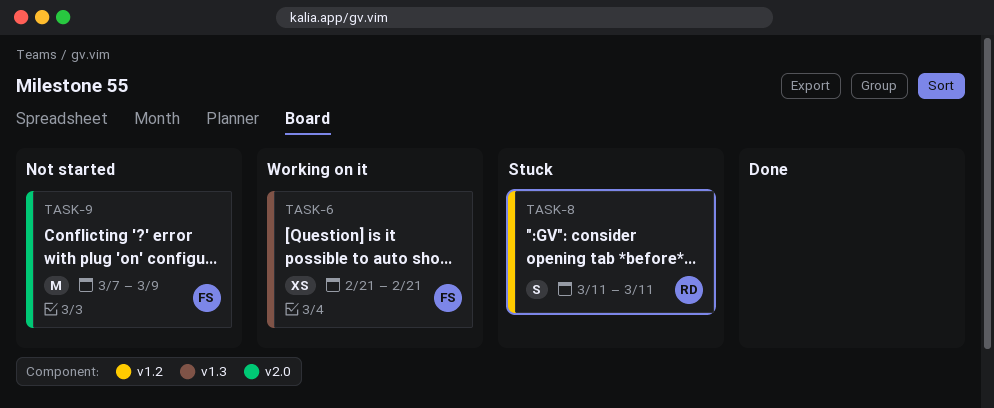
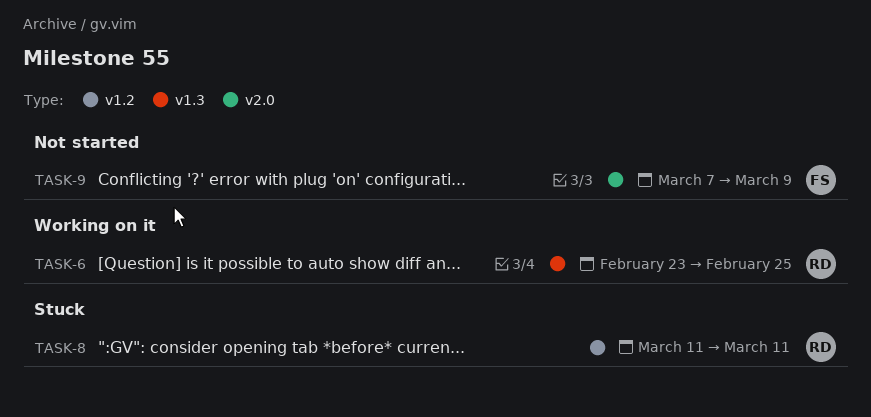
TASK-6, owner: FS -> RD
TASK-6, start: Feb 21 -> Feb 23
TASK-6, due: Feb 21 -> Feb 25

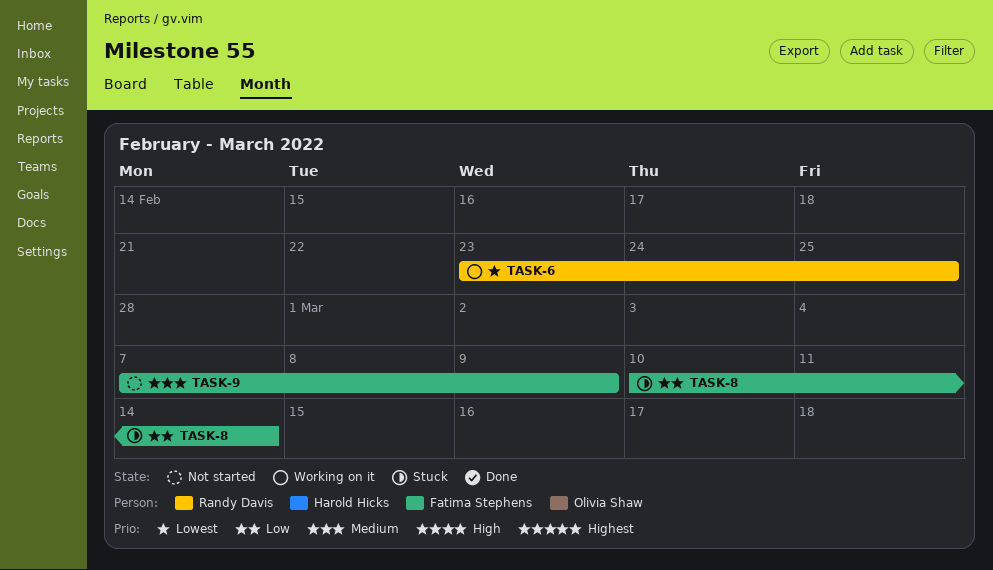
TASK-8, owner: Randy Davis -> Fatima Stephens
TASK-8, start: Mar 11 -> Mar 10
TASK-8, due: Mar 11 -> Mar 14

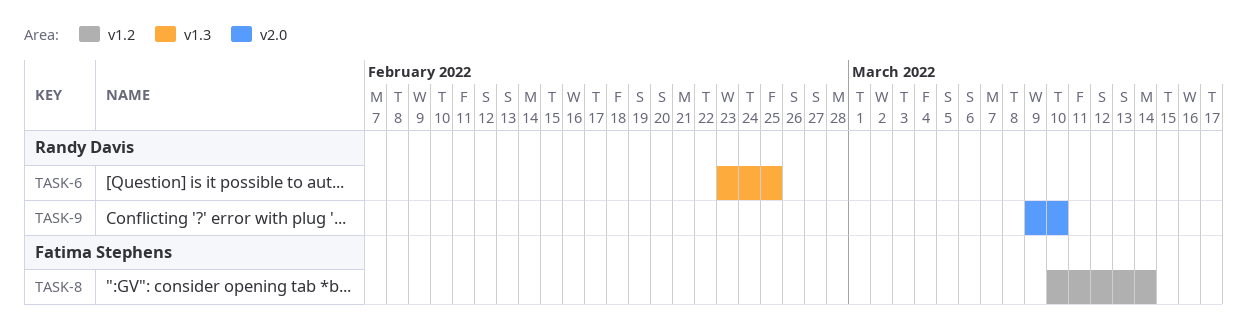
TASK-9, owner: Fatima Stephens -> Randy Davis
TASK-9, start: Mar 7 -> Mar 9
TASK-9, due: Mar 9 -> Mar 10

